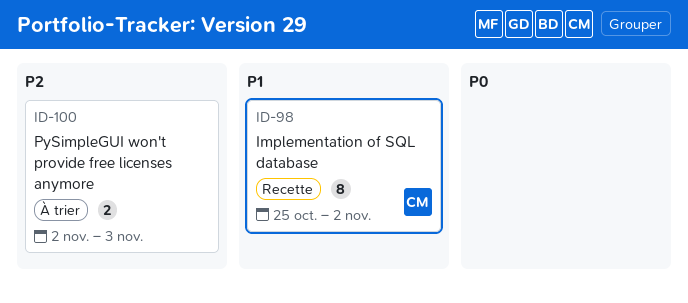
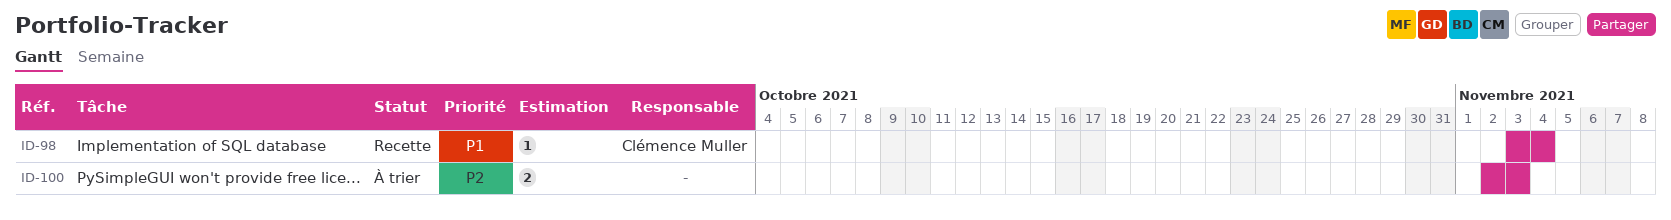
ID-98, estimate: 8 -> 1
ID-98, start: Oct 25 -> Nov 3
ID-98, due: Nov 2 -> Nov 4

